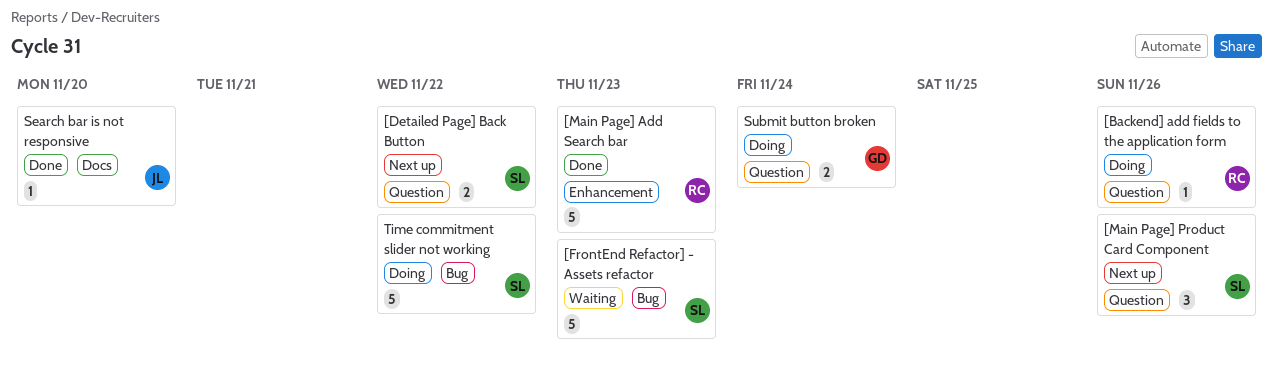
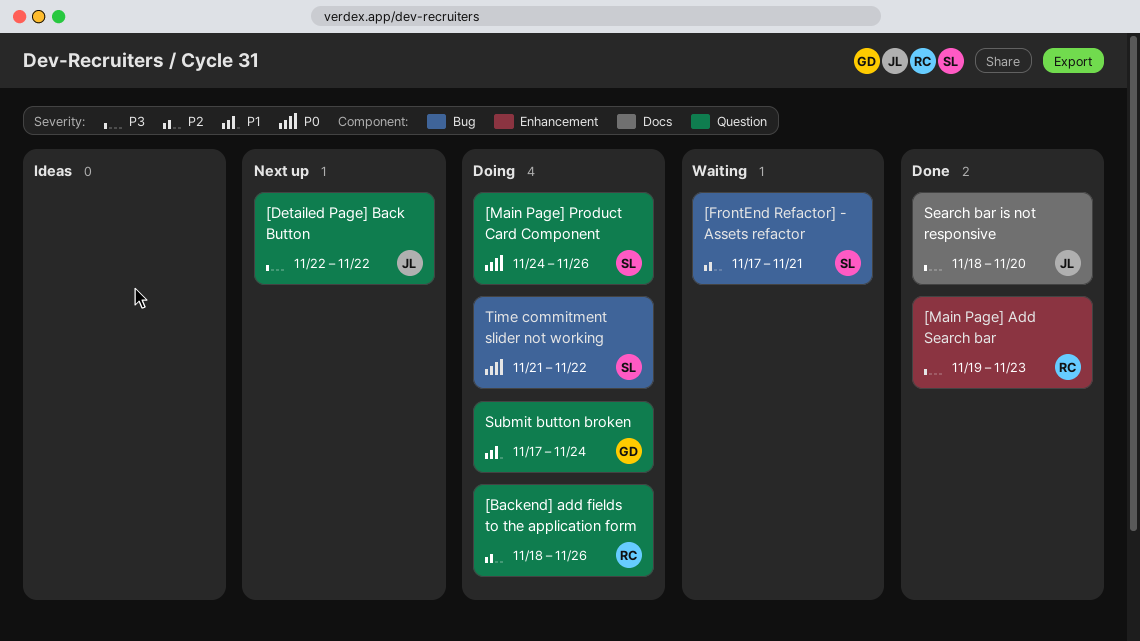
[Detailed Page] Back Button, owner: SL -> JL
[FrontEnd Refactor] - Assets refactor, due: Nov 23 -> Nov 21
[Main Page] Product Card Component, status: Next up -> Doing

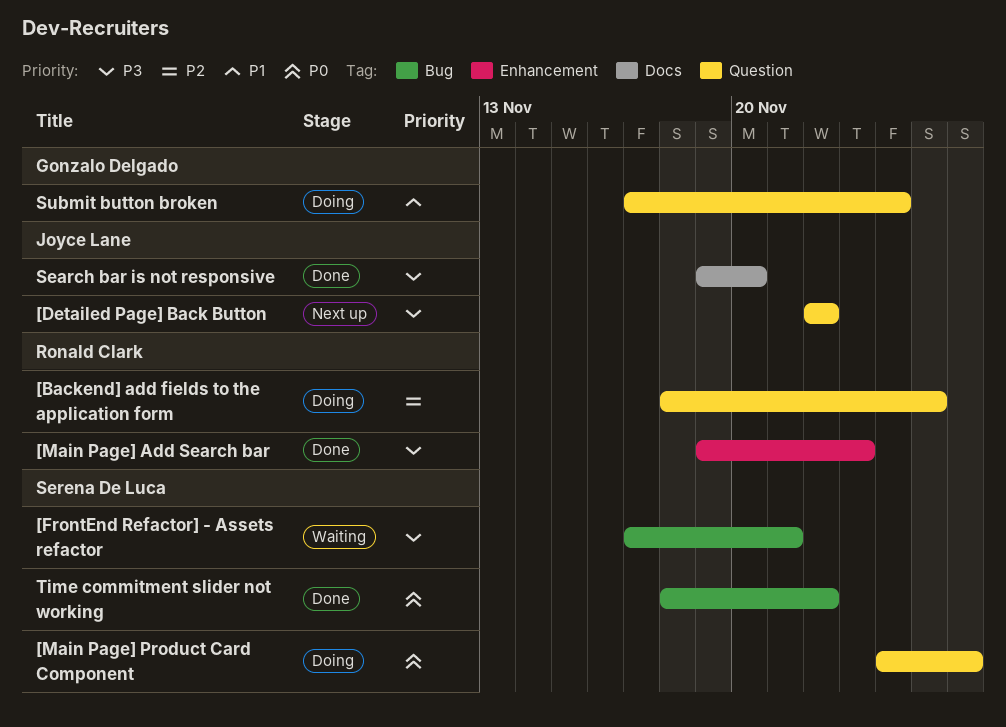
[Backend] add fields to the application form, due: Nov 26 -> Nov 25
[FrontEnd Refactor] - Assets refactor, priority: P2 -> P3
Search bar is not responsive, start: Nov 18 -> Nov 19
Time commitment slider not working, status: Doing -> Done
Time commitment slider not working, start: Nov 21 -> Nov 18

